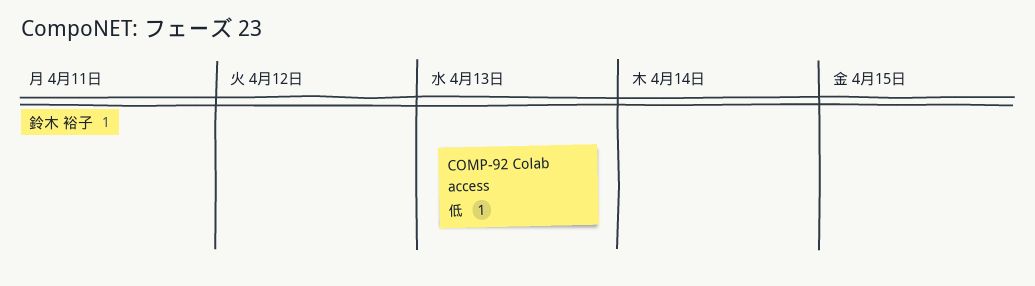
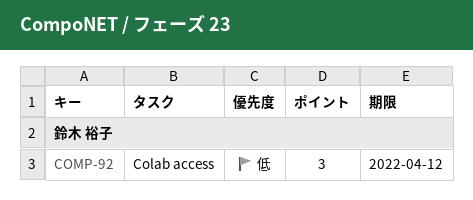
COMP-92, estimate: 1 -> 3
COMP-92, due: Apr 13 -> Apr 12

